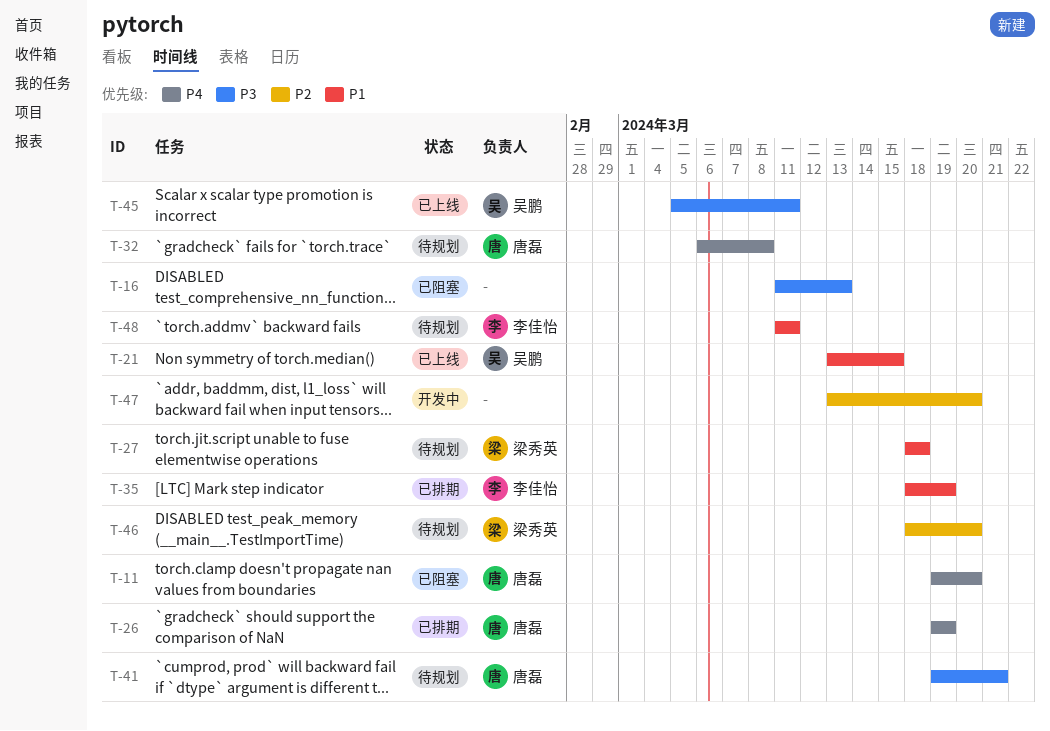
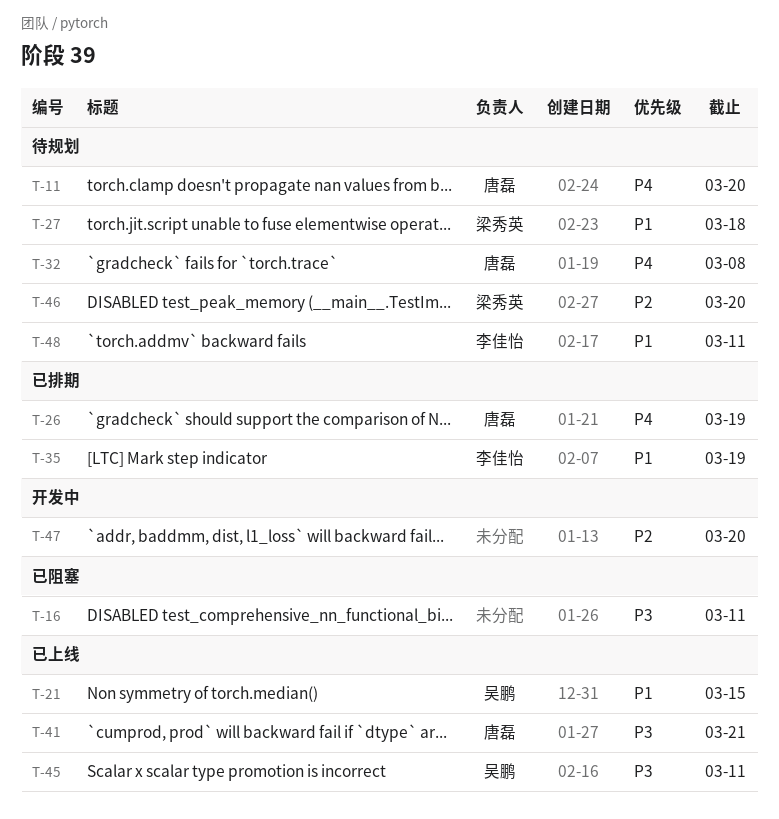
T-11, status: 已阻塞 -> 待规划
T-16, due: Mar 13 -> Mar 11
T-41, status: 待规划 -> 已上线

